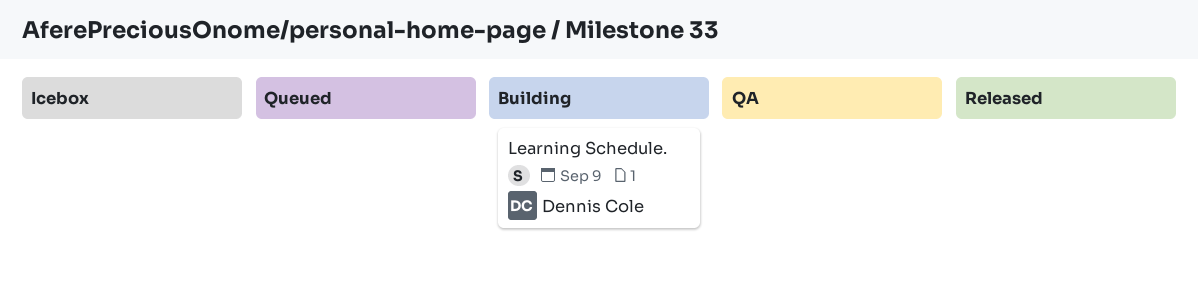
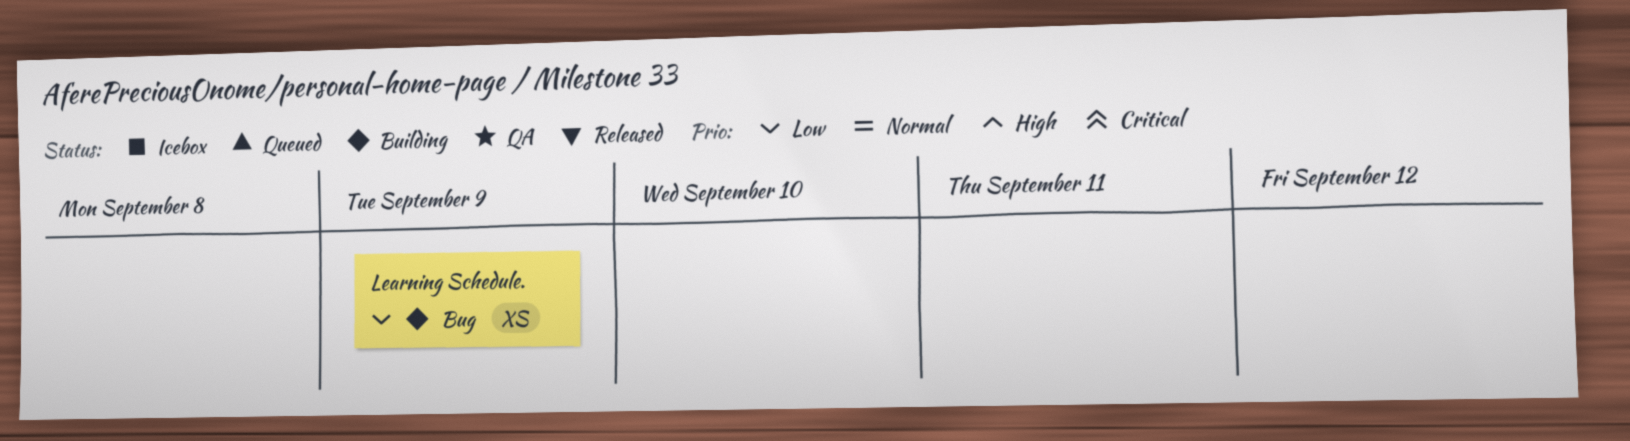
Learning Schedule., estimate: S -> XS

